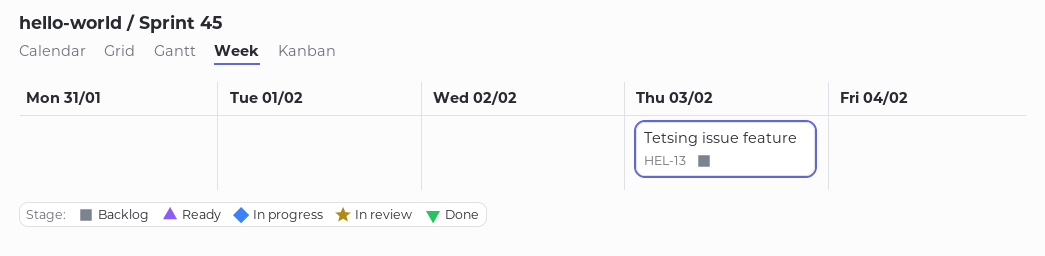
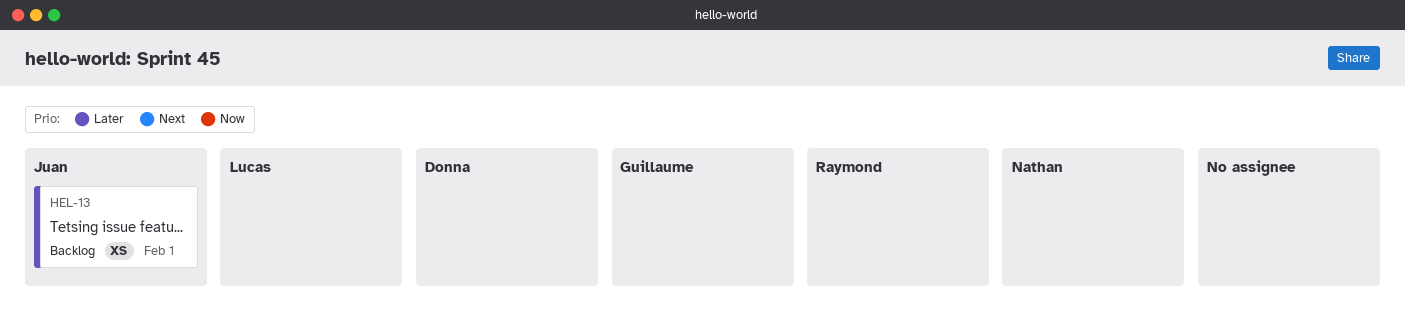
HEL-13, due: Feb 3 -> Feb 1

